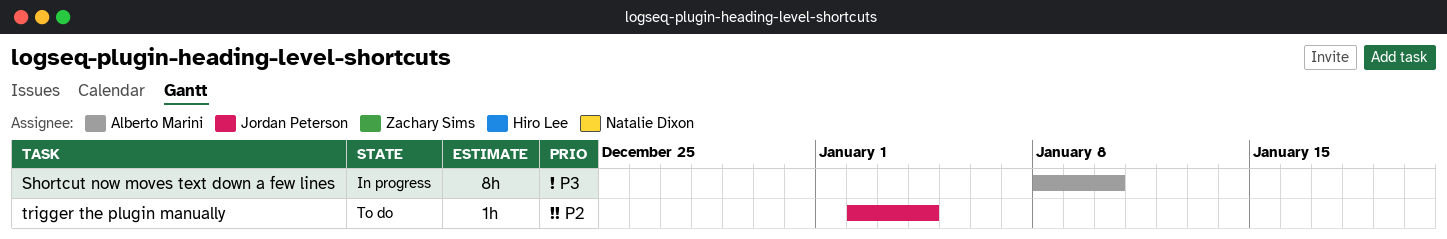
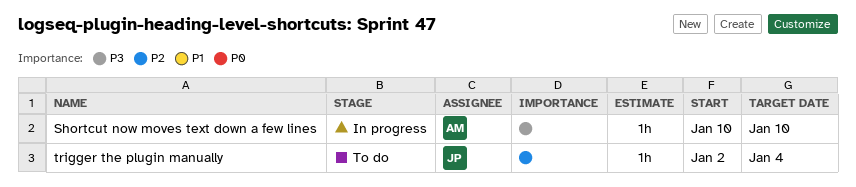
Shortcut now moves text down a few lines, estimate: 8h -> 1h
Shortcut now moves text down a few lines, start: Jan 8 -> Jan 10

